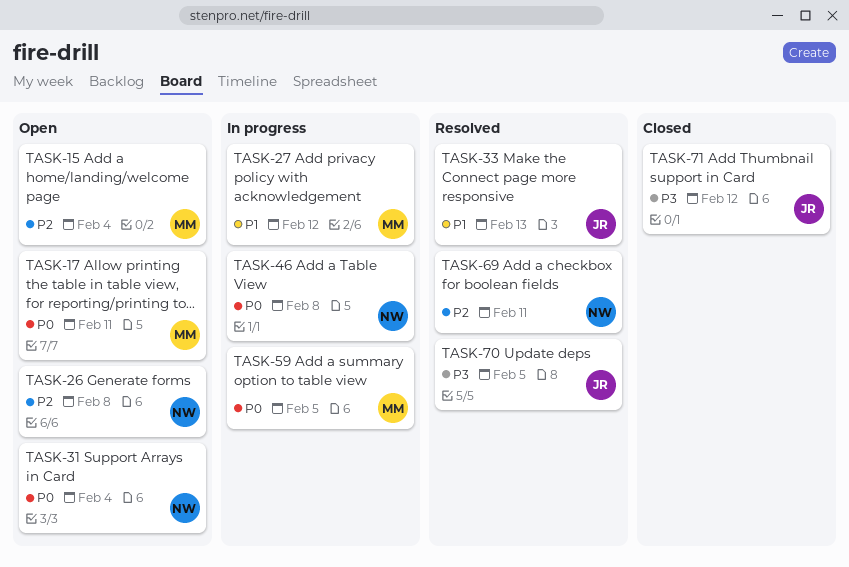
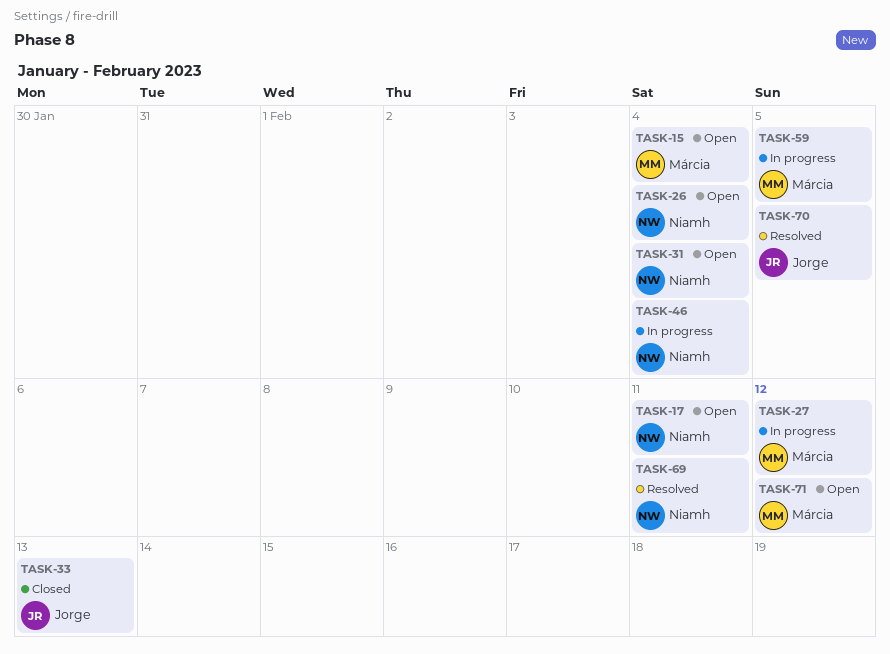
TASK-17, owner: Márcia -> Niamh
TASK-26, due: Feb 8 -> Feb 4
TASK-33, status: Resolved -> Closed
TASK-46, due: Feb 8 -> Feb 4
TASK-71, status: Closed -> Open
TASK-71, owner: Jorge -> Márcia

